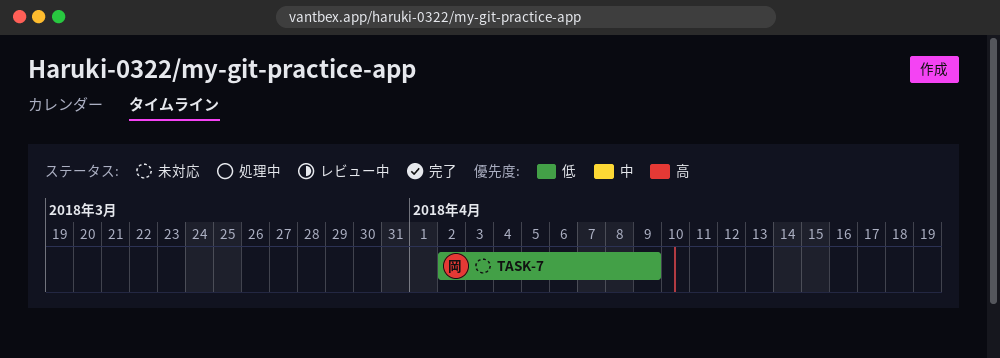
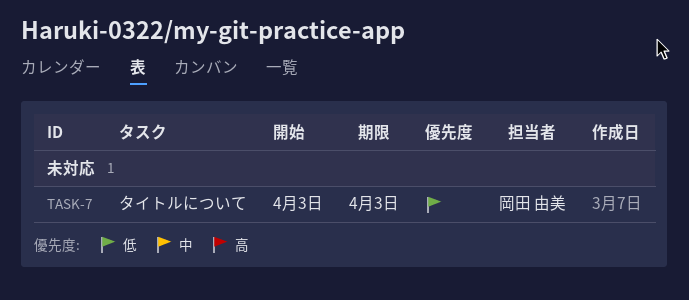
TASK-7, start: Apr 2 -> Apr 3
TASK-7, due: Apr 9 -> Apr 3

